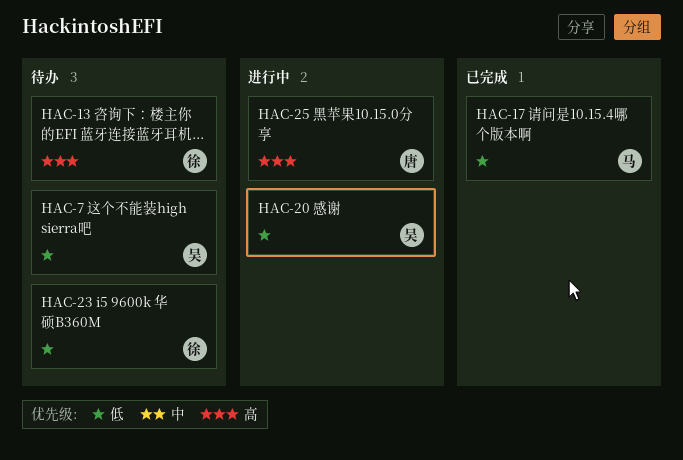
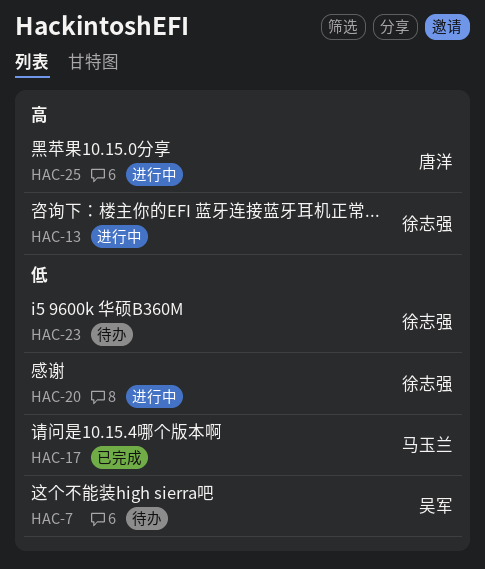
HAC-13, status: 待办 -> 进行中
HAC-20, owner: 吴军 -> 徐志强

